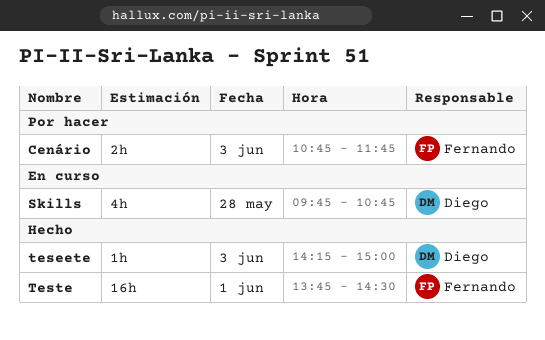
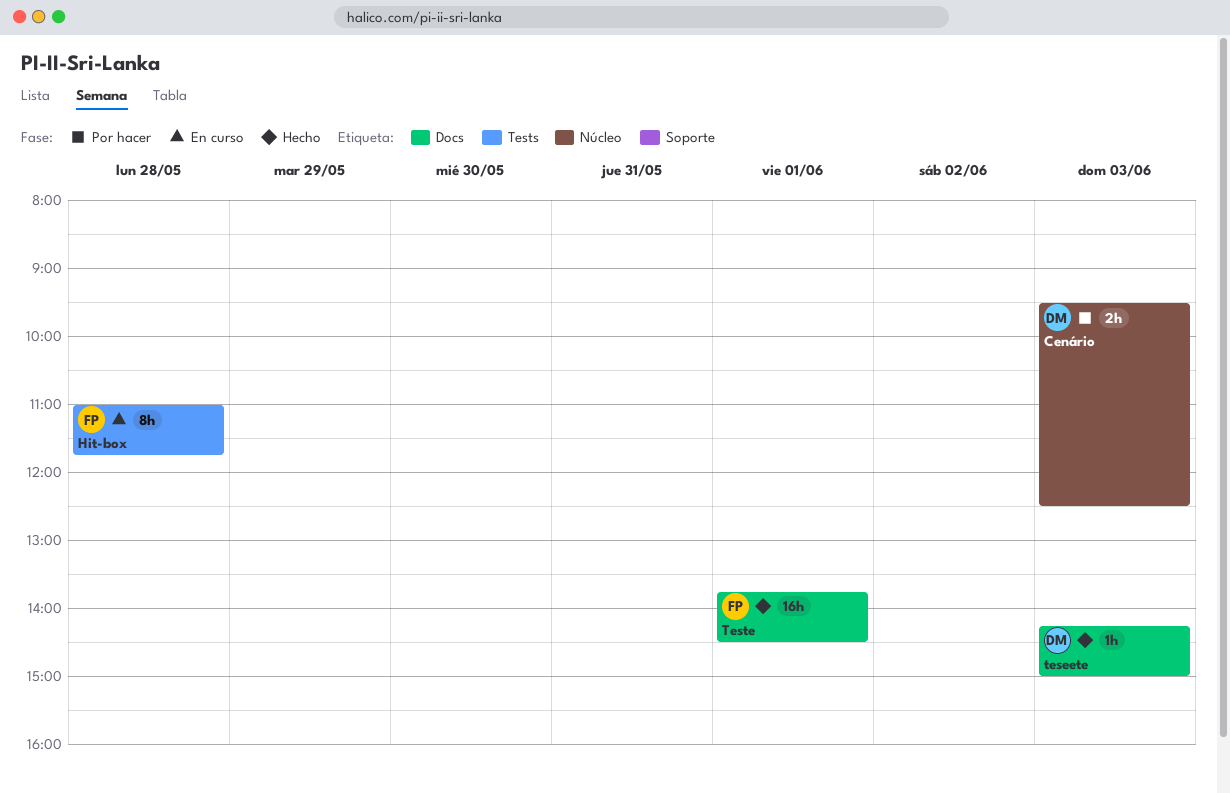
Cenário, owner: Fernando -> Diego
Cenário, begins: 10:45 -> 09:30
Cenário, ends: 11:45 -> 12:30
Hit-box: none -> present
Skills: present -> none

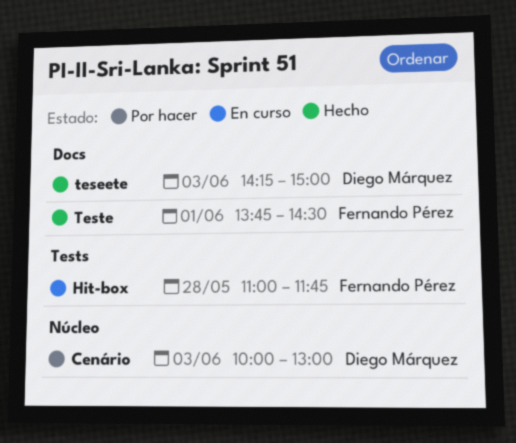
Cenário, begins: 09:30 -> 10:00
Cenário, ends: 12:30 -> 13:00

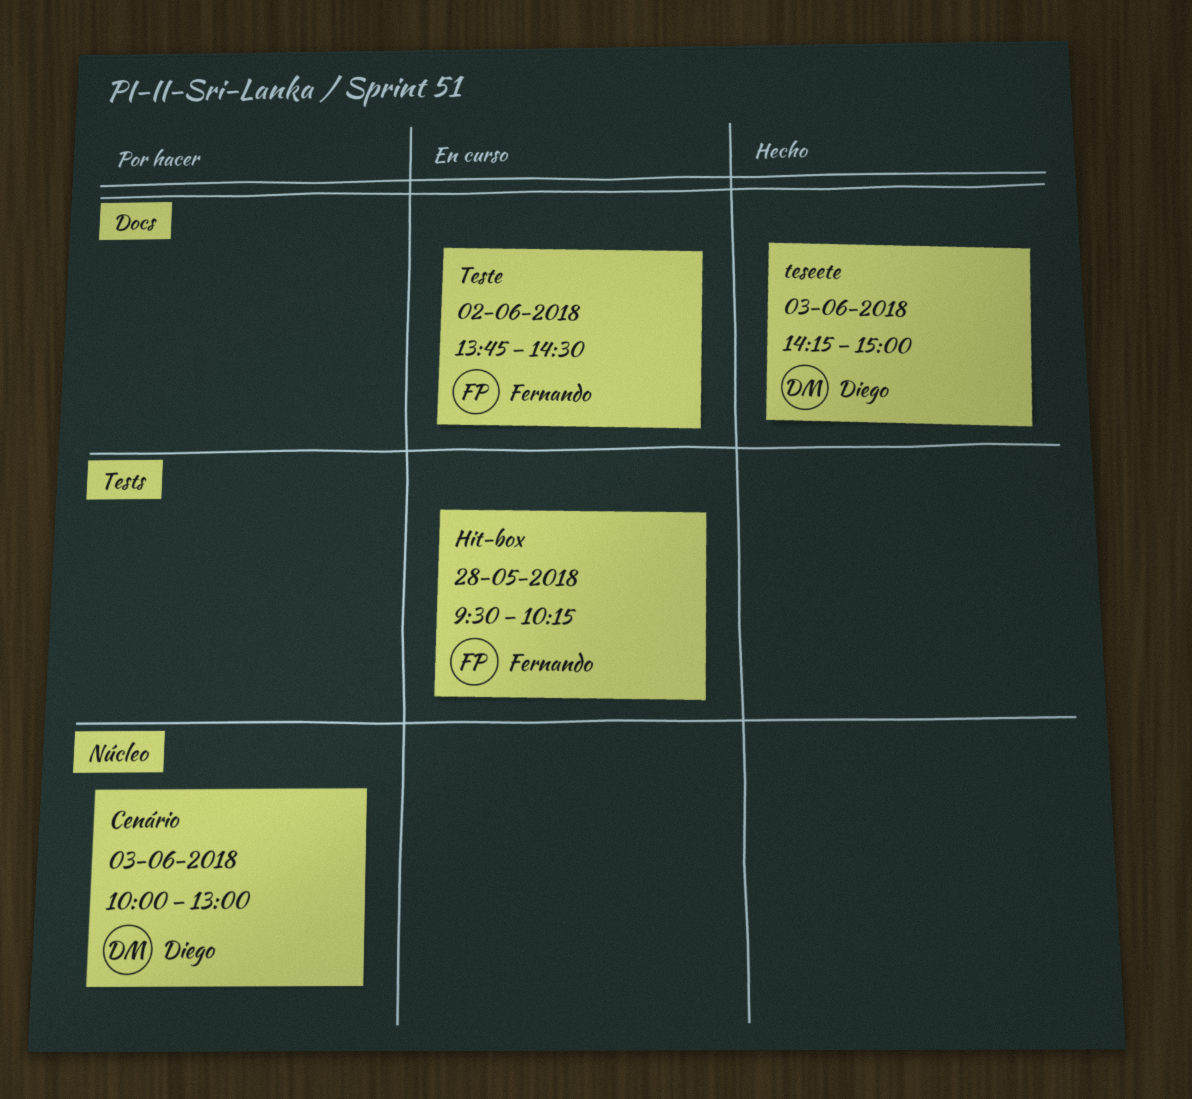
Hit-box, begins: 11:00 -> 09:30
Hit-box, ends: 11:45 -> 10:15
Teste, status: Hecho -> En curso
Teste, day: Jun 1 -> Jun 2

